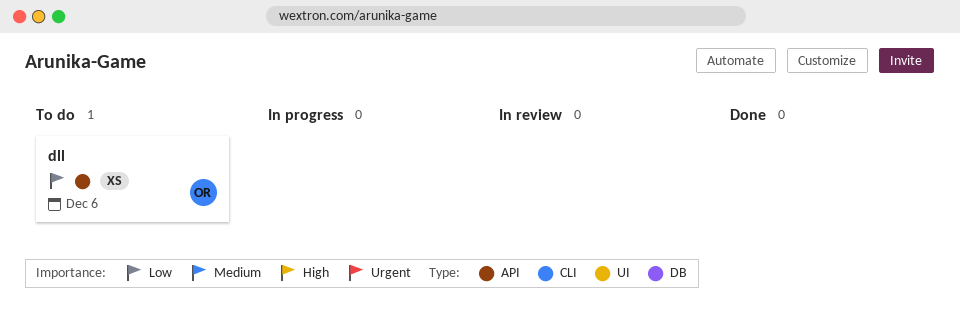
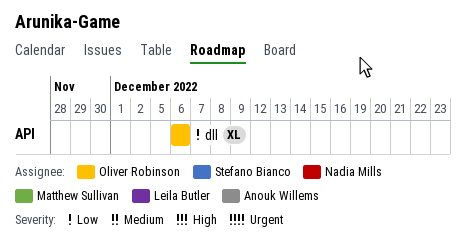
dll, estimate: XS -> XL

